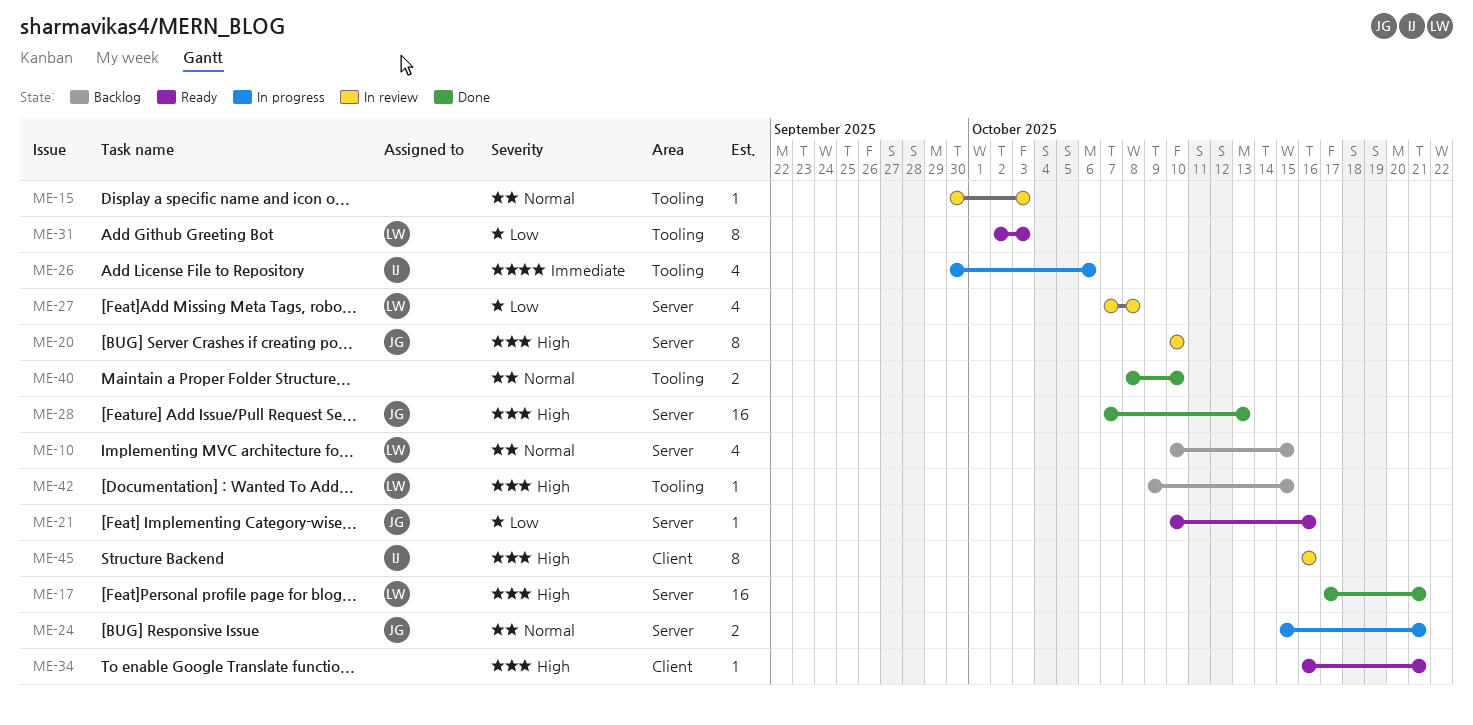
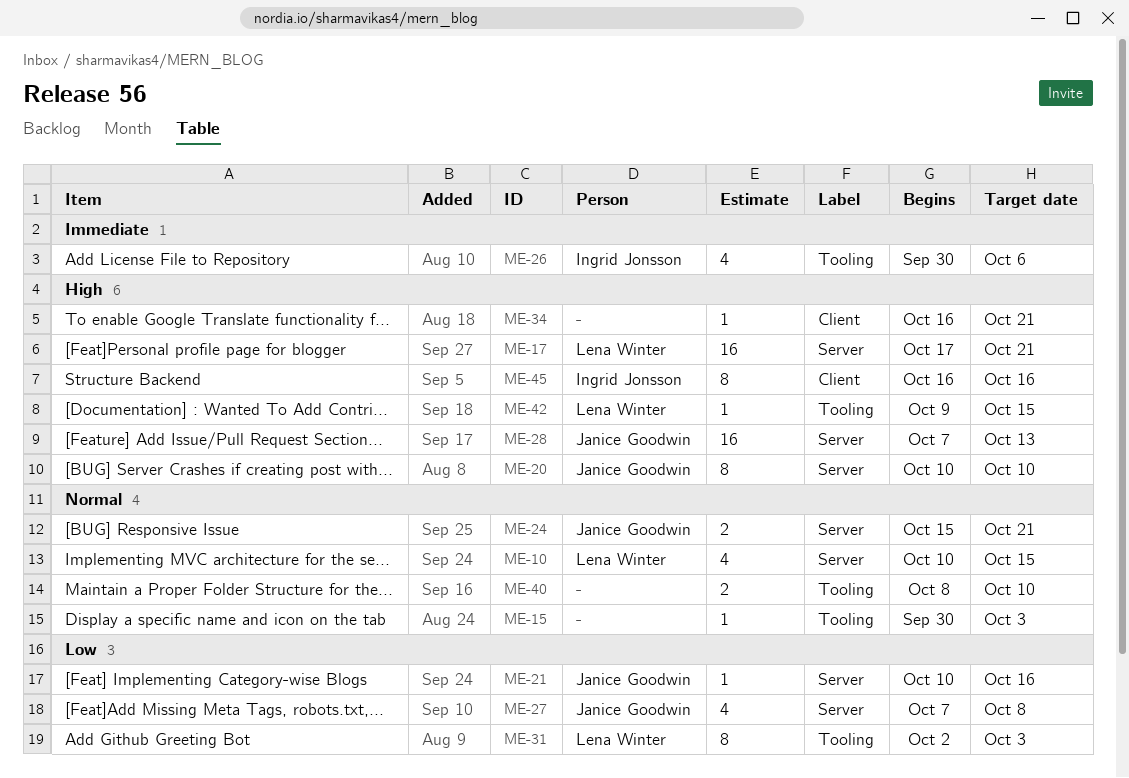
ME-27, owner: Lena Winter -> Janice Goodwin

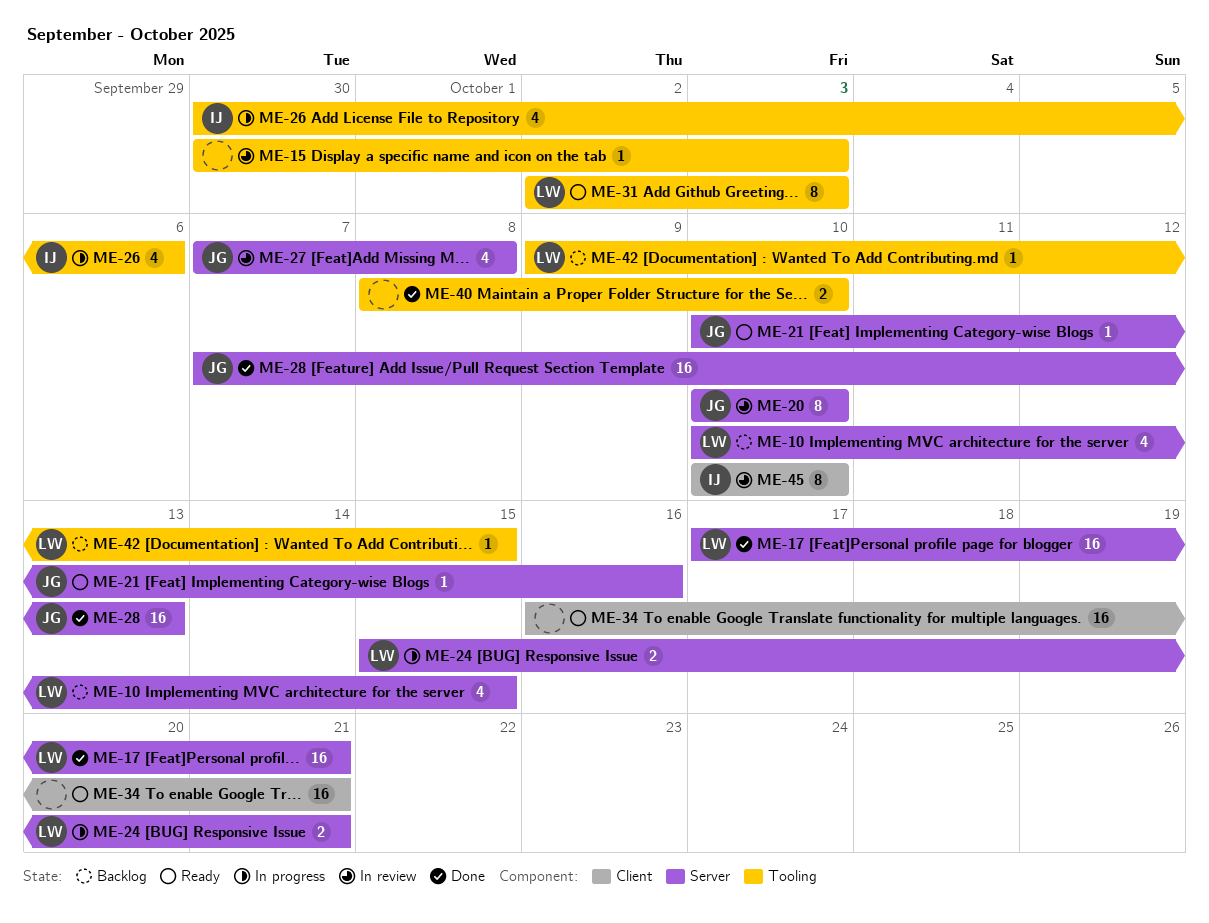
ME-24, owner: Janice Goodwin -> Lena Winter
ME-34, estimate: 1 -> 16
ME-45, start: Oct 16 -> Oct 10
ME-45, due: Oct 16 -> Oct 10

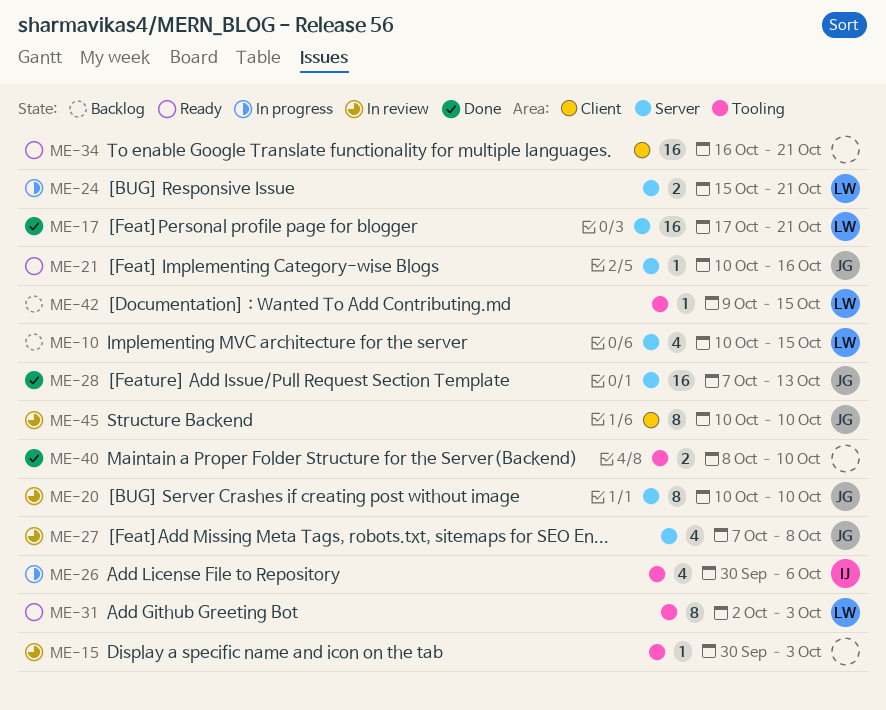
ME-45, owner: IJ -> JG

